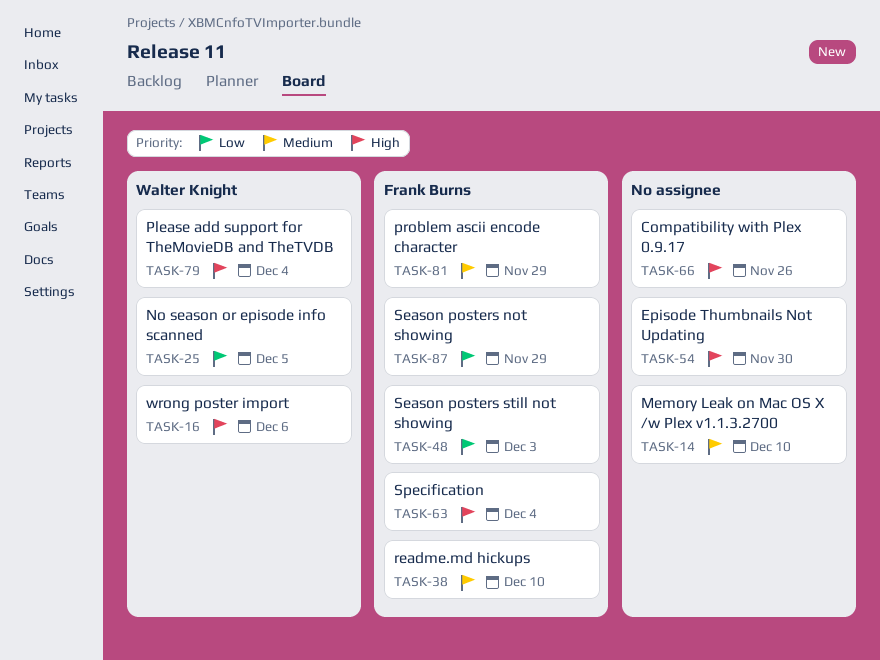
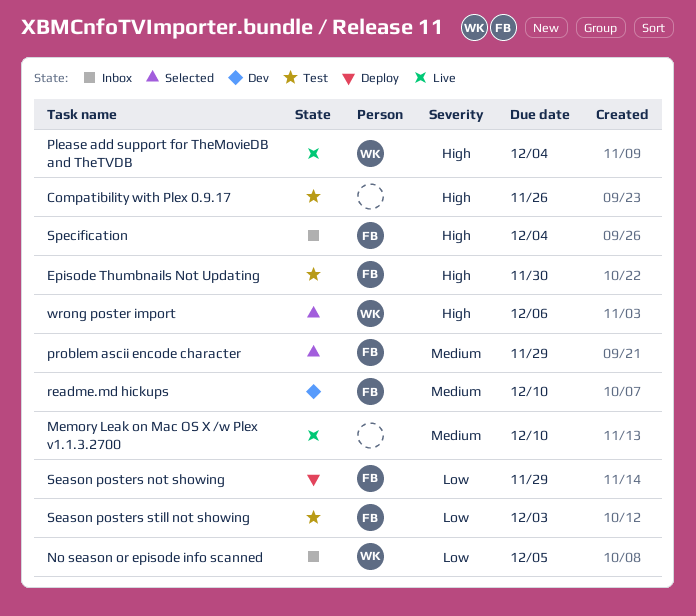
Episode Thumbnails Not Updating, owner: none -> Frank Burns

